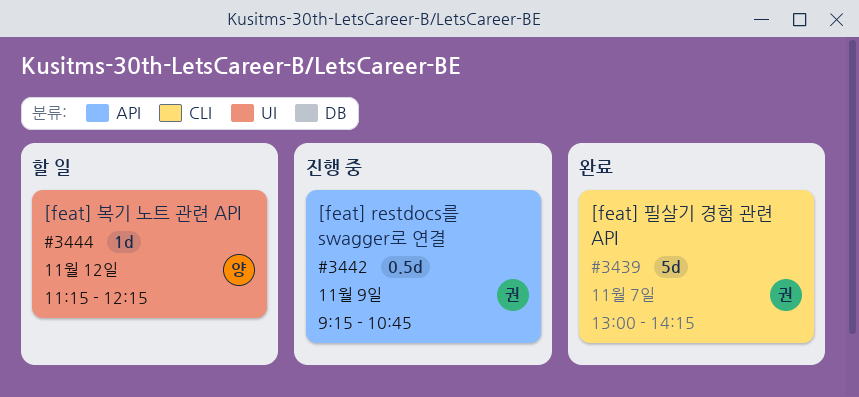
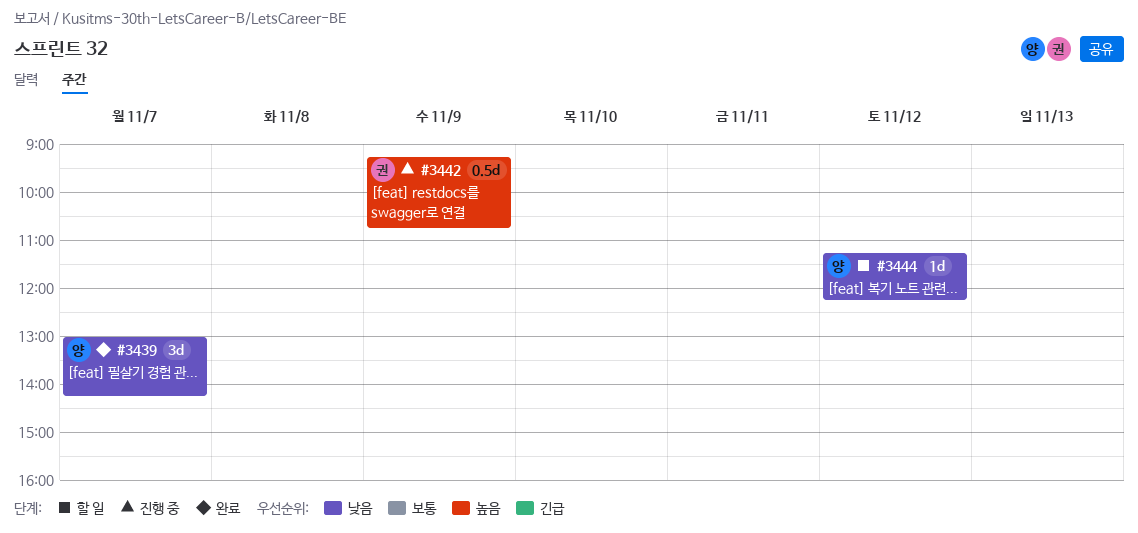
#3439, owner: 권 -> 양
#3439, estimate: 5d -> 3d

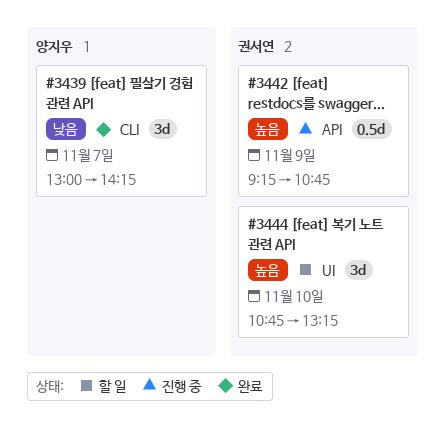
#3444, owner: 양지우 -> 권서연
#3444, priority: 낮음 -> 높음
#3444, estimate: 1d -> 3d
#3444, day: Nov 12 -> Nov 10
#3444, begins: 11:15 -> 10:45
#3444, ends: 12:15 -> 13:15

